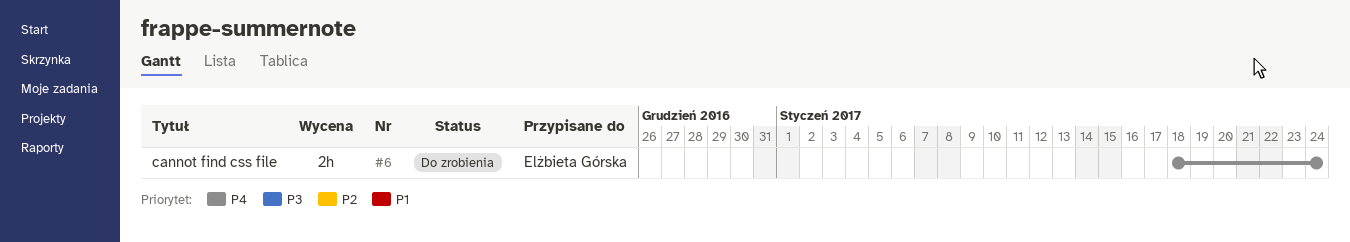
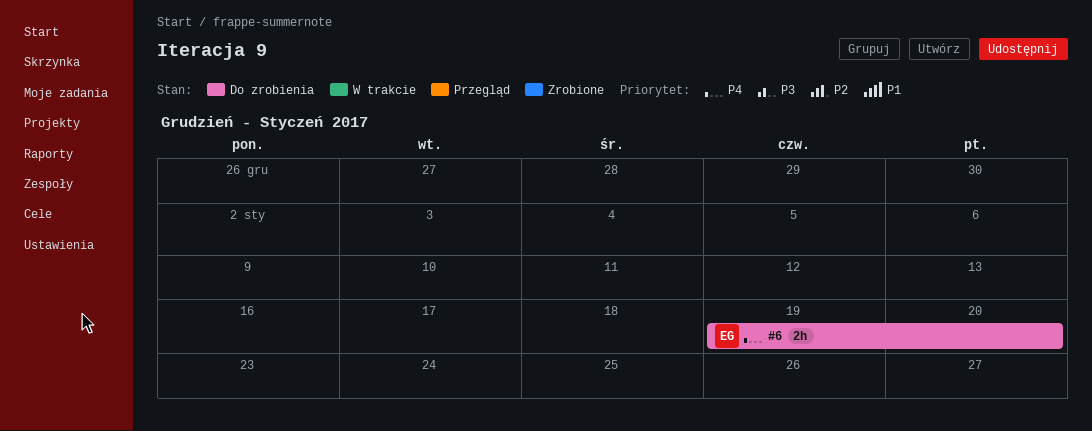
#6, start: Jan 18 -> Jan 19
#6, due: Jan 24 -> Jan 20

